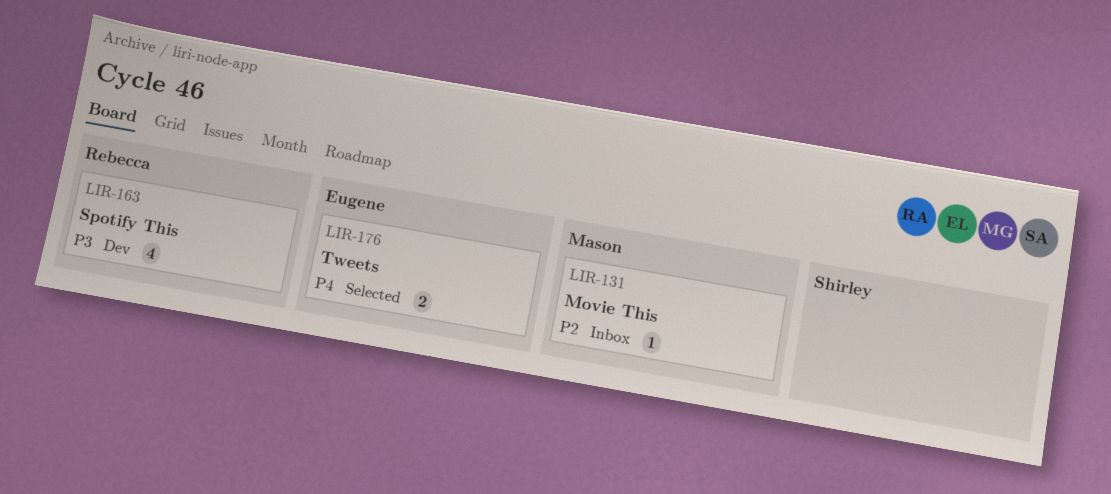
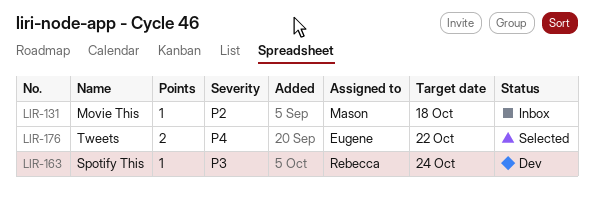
LIR-163, estimate: 4 -> 1

